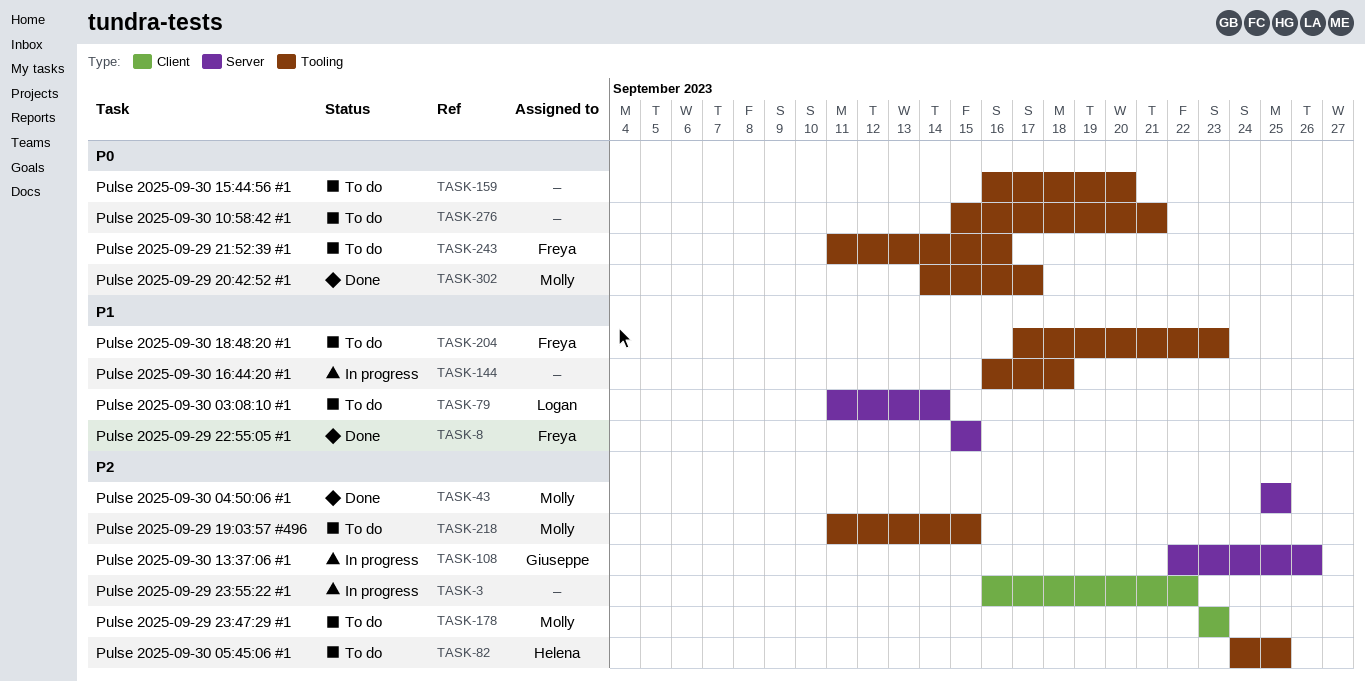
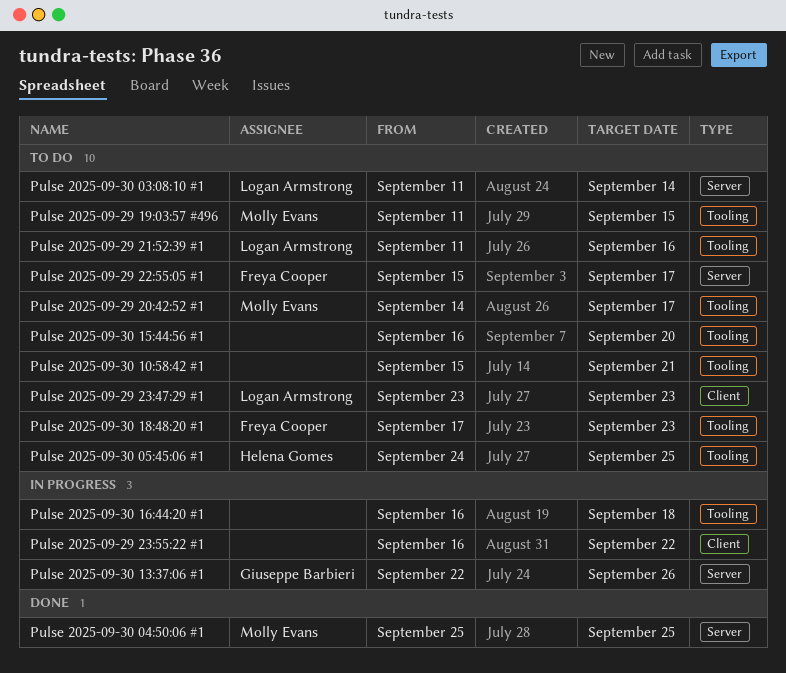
Pulse 2025-09-29 20:42:52 #1, status: Done -> To do
Pulse 2025-09-29 21:52:39 #1, owner: Freya Cooper -> Logan Armstrong
Pulse 2025-09-29 22:55:05 #1, status: Done -> To do
Pulse 2025-09-29 22:55:05 #1, due: Sep 15 -> Sep 17
Pulse 2025-09-29 23:47:29 #1, owner: Molly Evans -> Logan Armstrong

